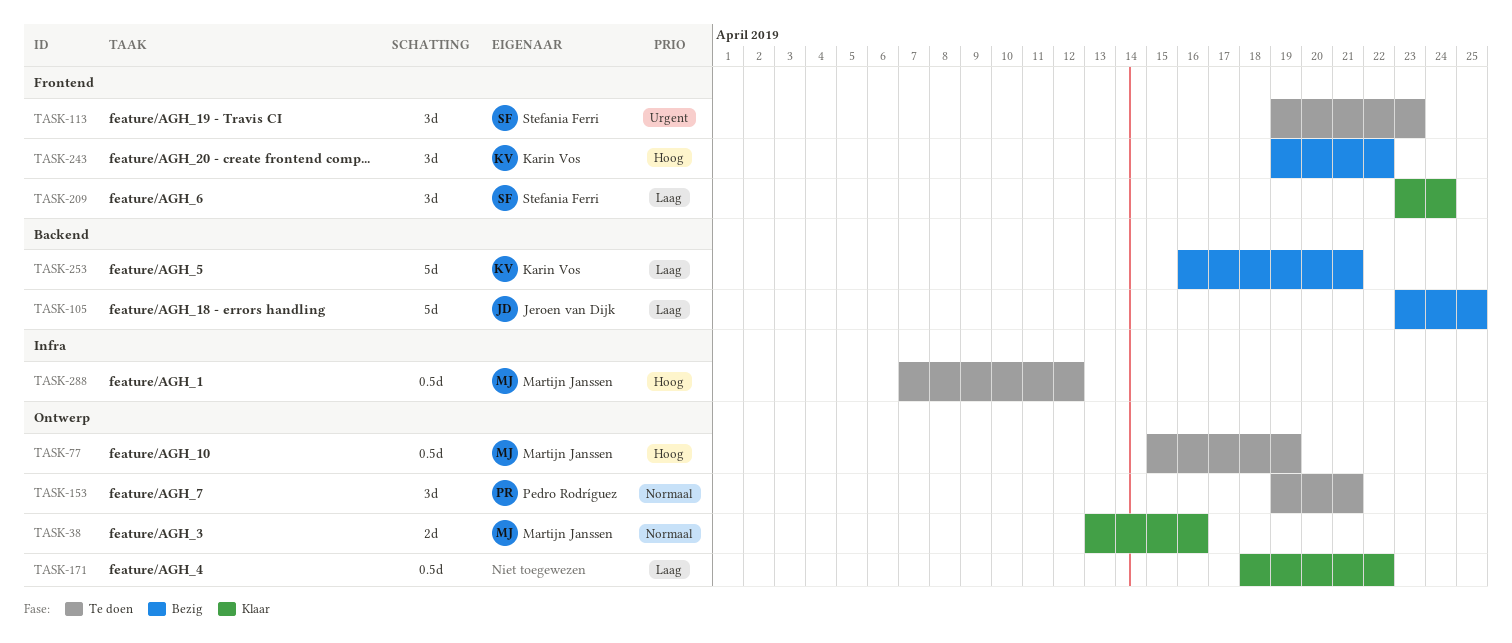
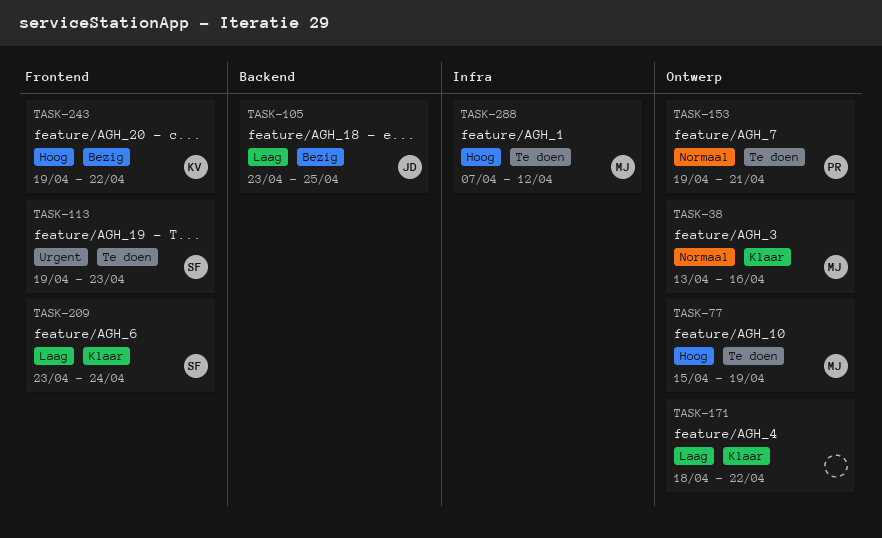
TASK-253: present -> none

